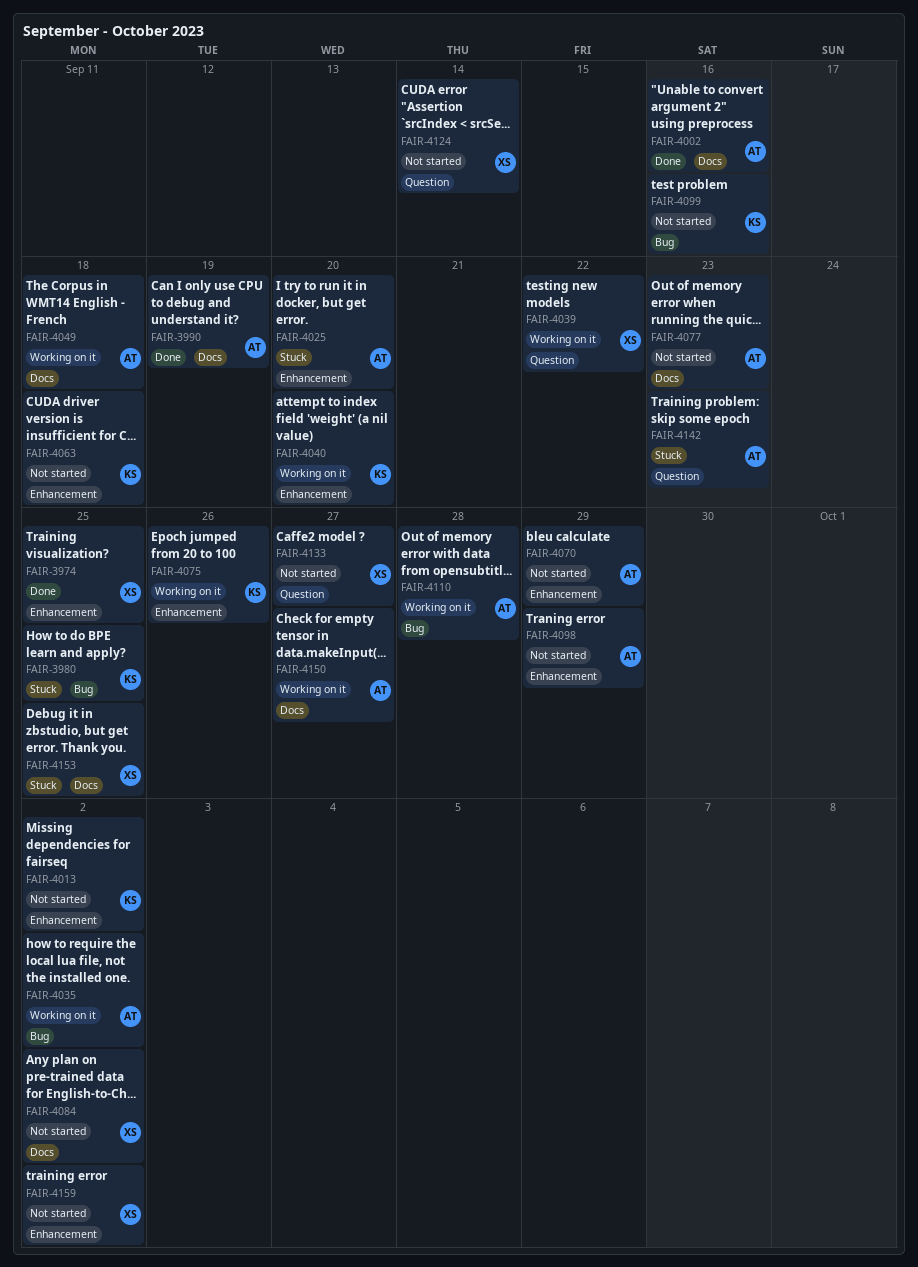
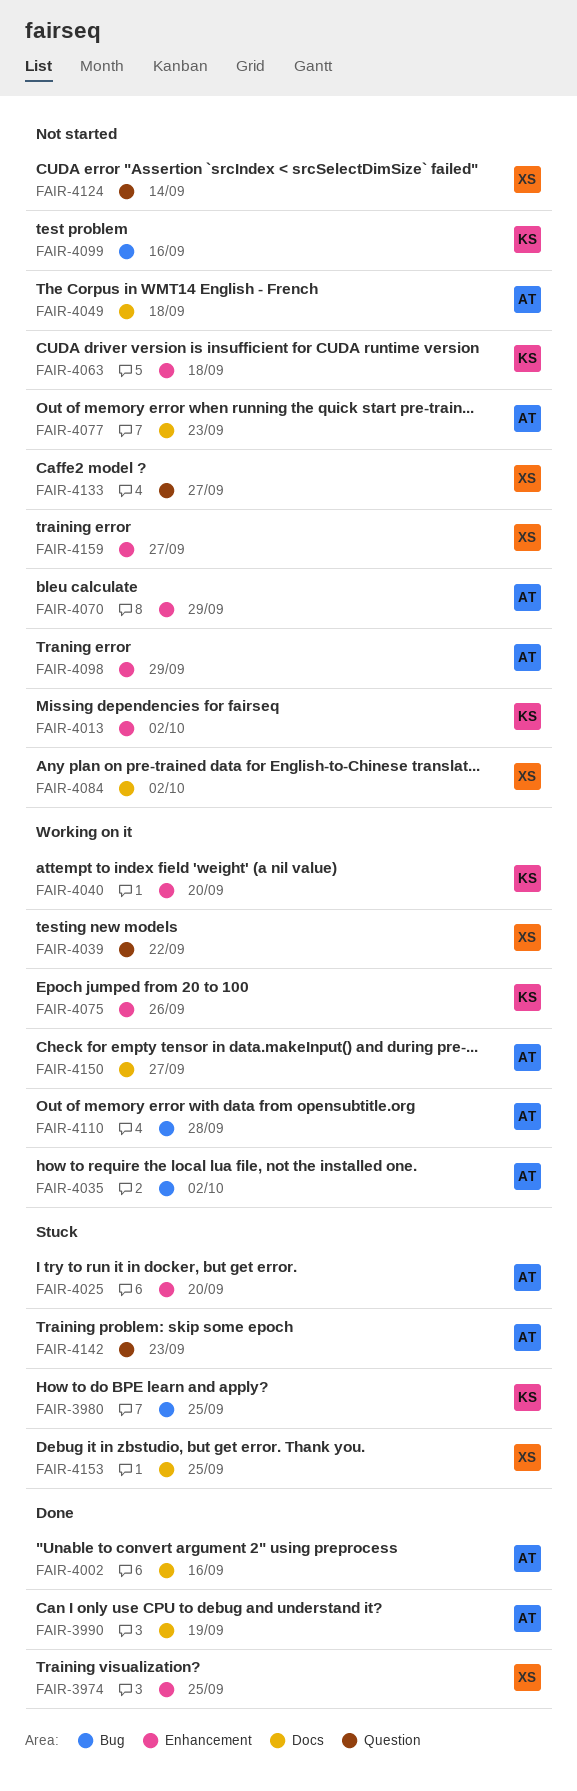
FAIR-4049, status: Working on it -> Not started
FAIR-4159, due: Oct 2 -> Sep 27

